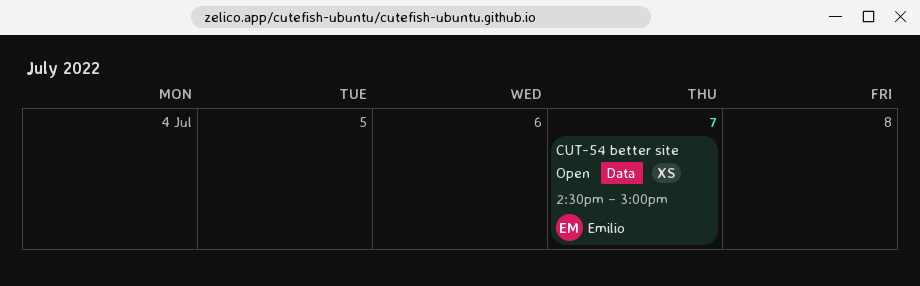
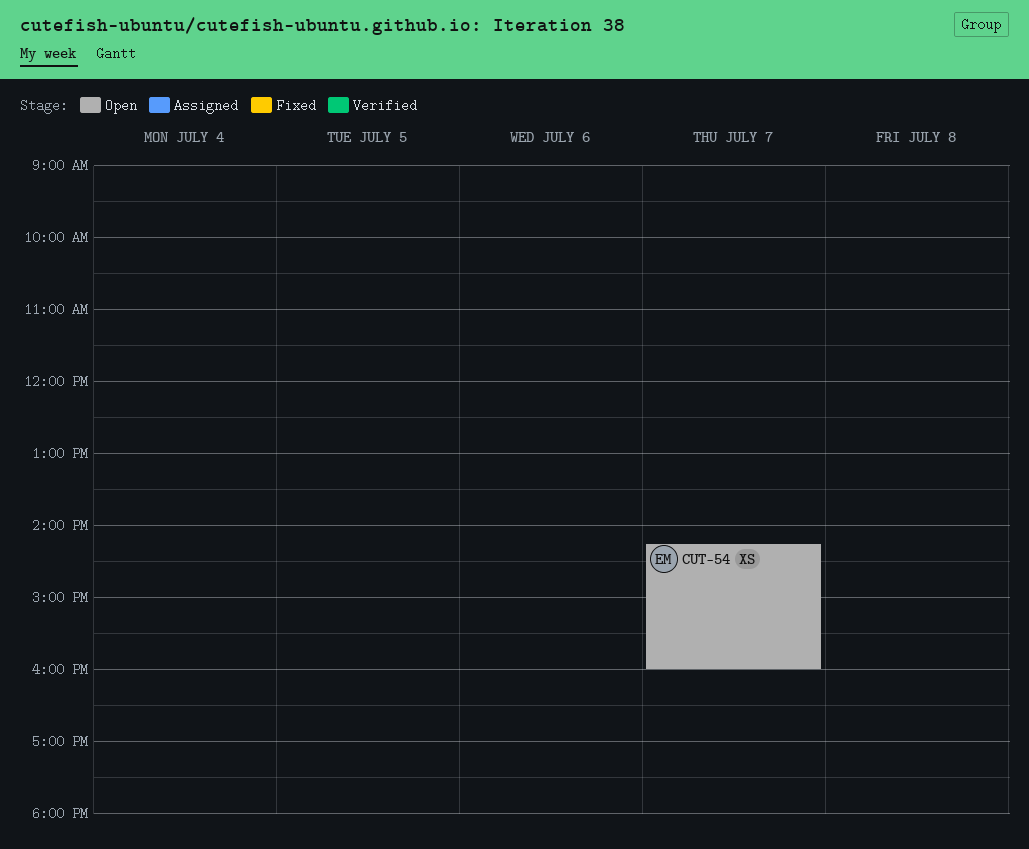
CUT-54, begins: 14:30 -> 14:15
CUT-54, ends: 15:00 -> 16:00

